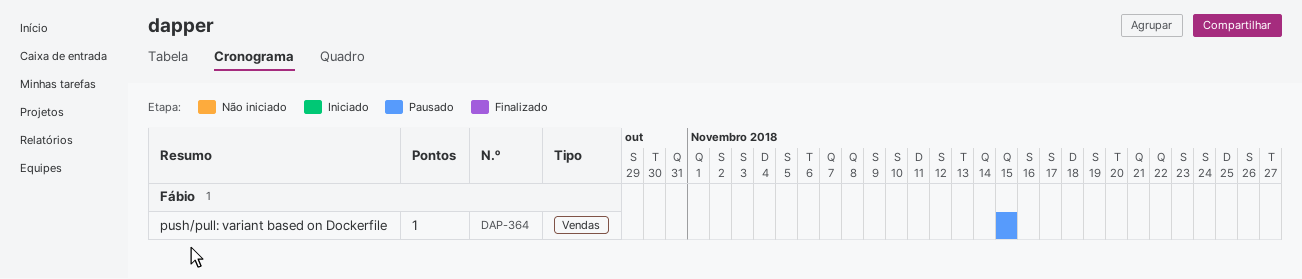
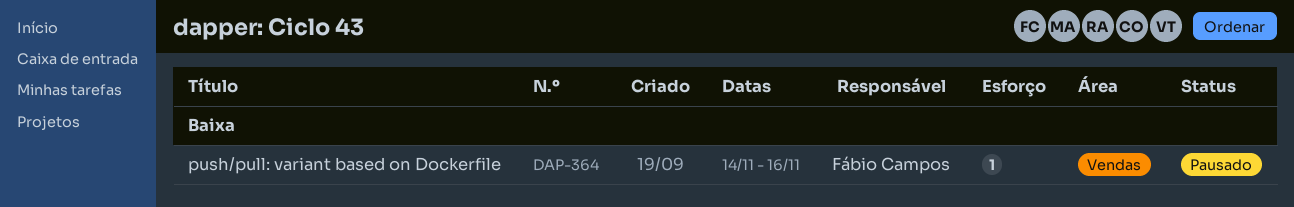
DAP-364, start: Nov 15 -> Nov 14
DAP-364, due: Nov 15 -> Nov 16

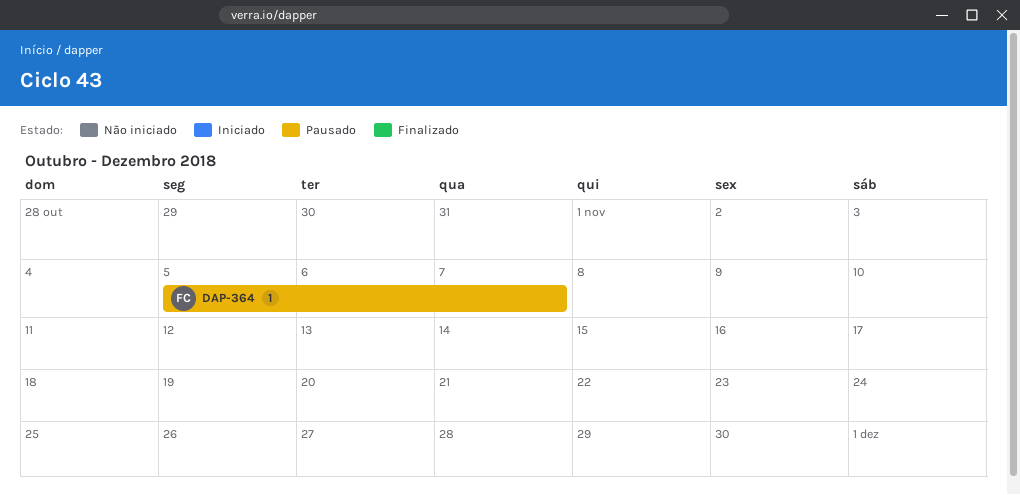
DAP-364, start: Nov 14 -> Nov 5
DAP-364, due: Nov 16 -> Nov 7

